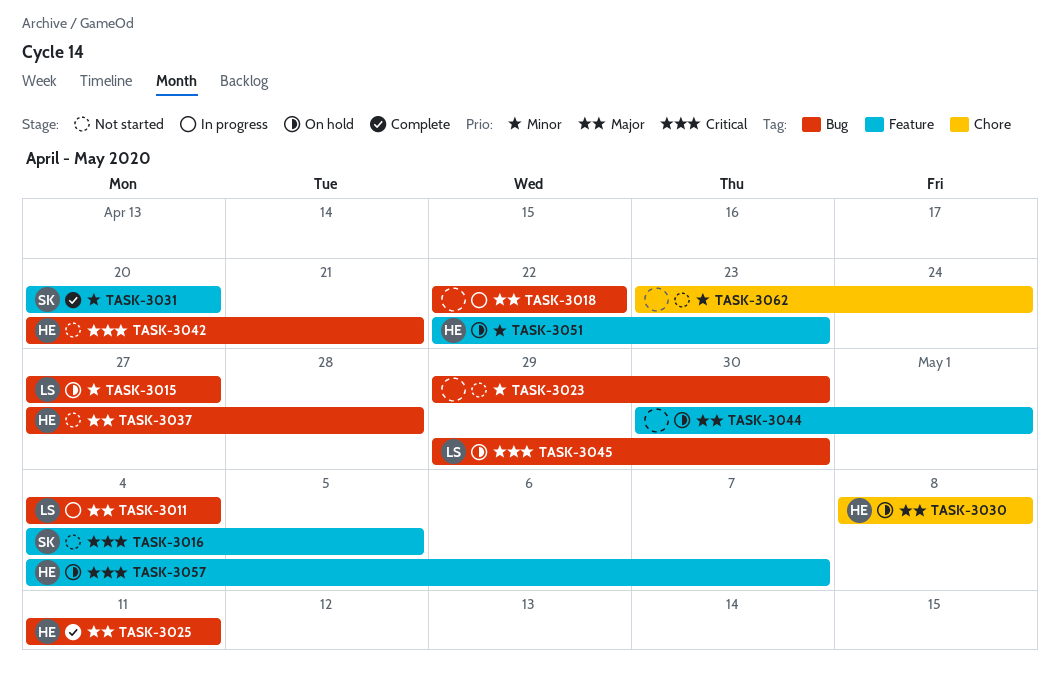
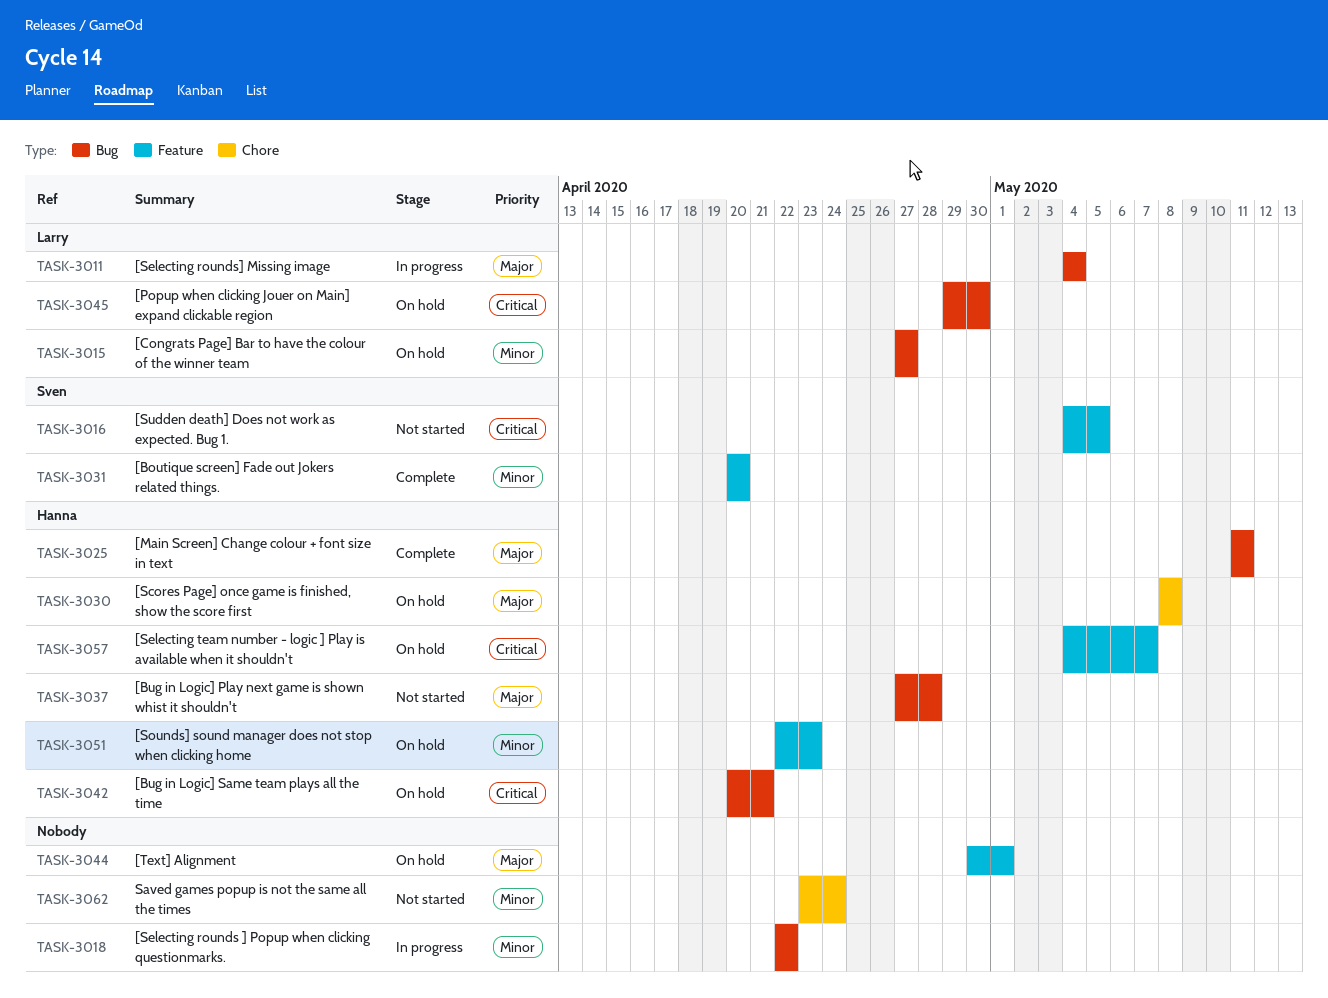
TASK-3018, priority: Major -> Minor
TASK-3023: present -> none
TASK-3042, status: Not started -> On hold

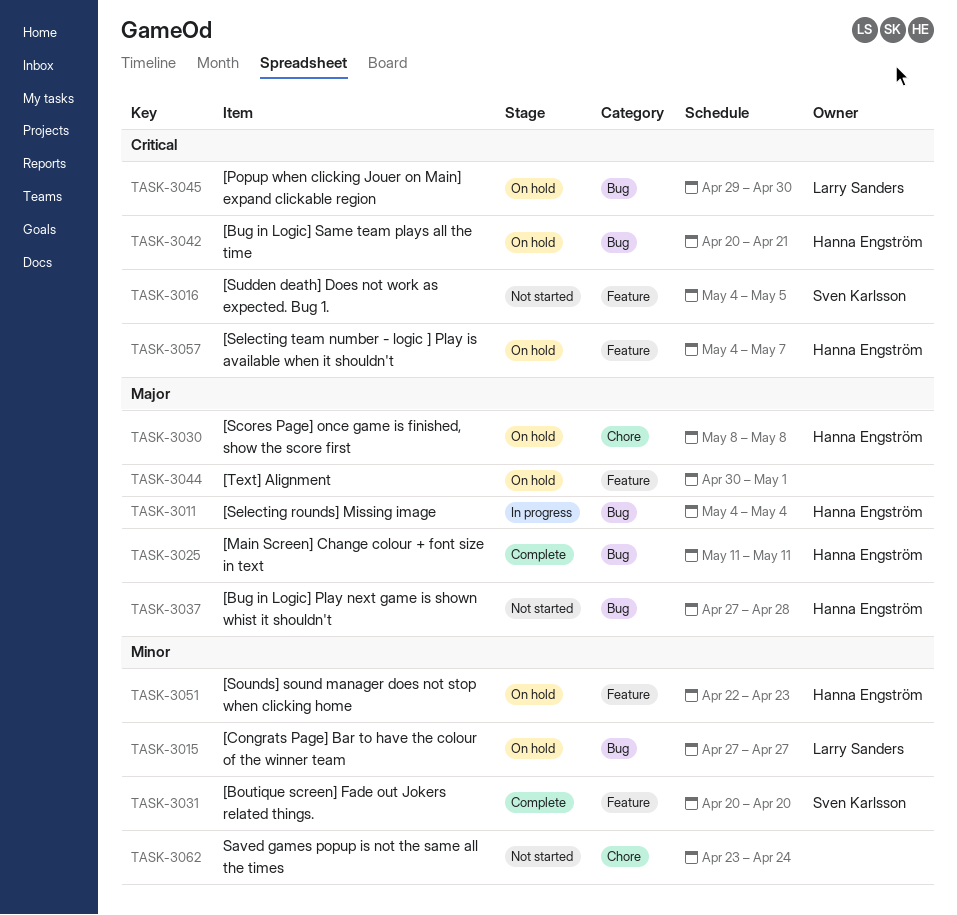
TASK-3011, owner: Larry Sanders -> Hanna Engström
TASK-3018: present -> none

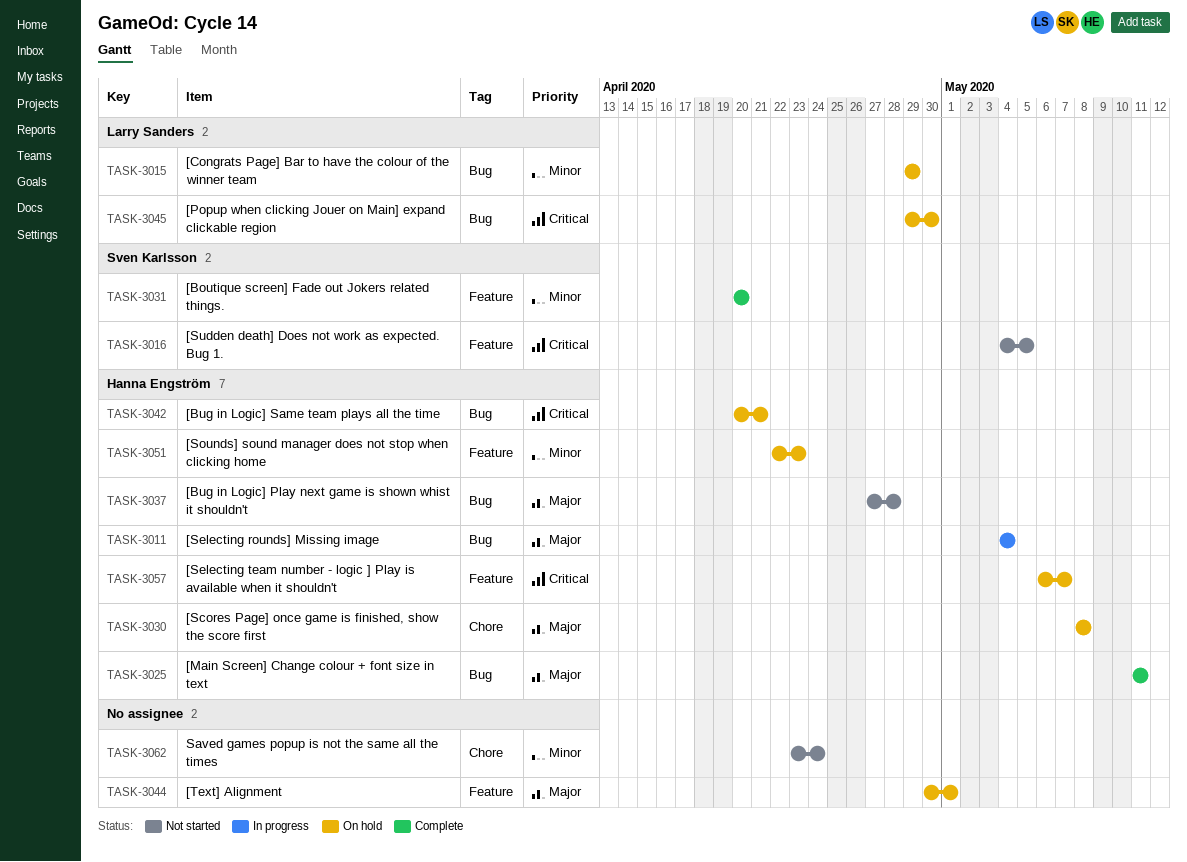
TASK-3015, start: Apr 27 -> Apr 29
TASK-3015, due: Apr 27 -> Apr 29
TASK-3057, start: May 4 -> May 6

